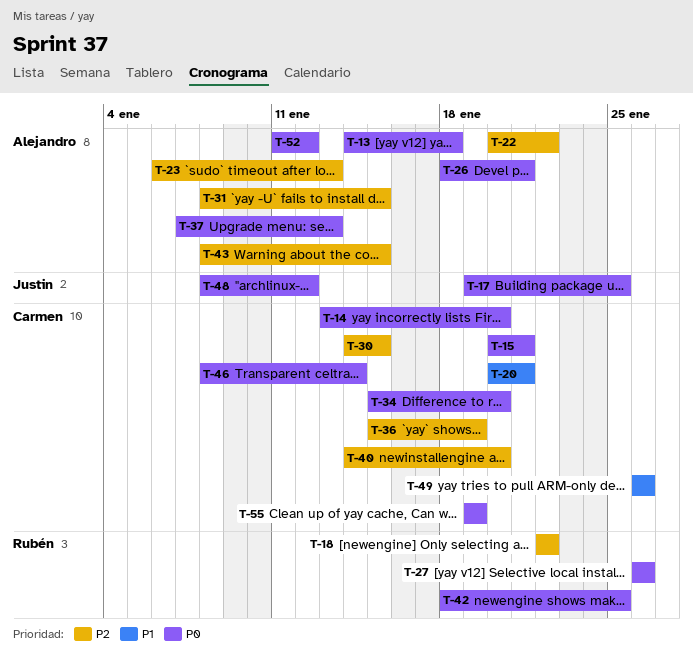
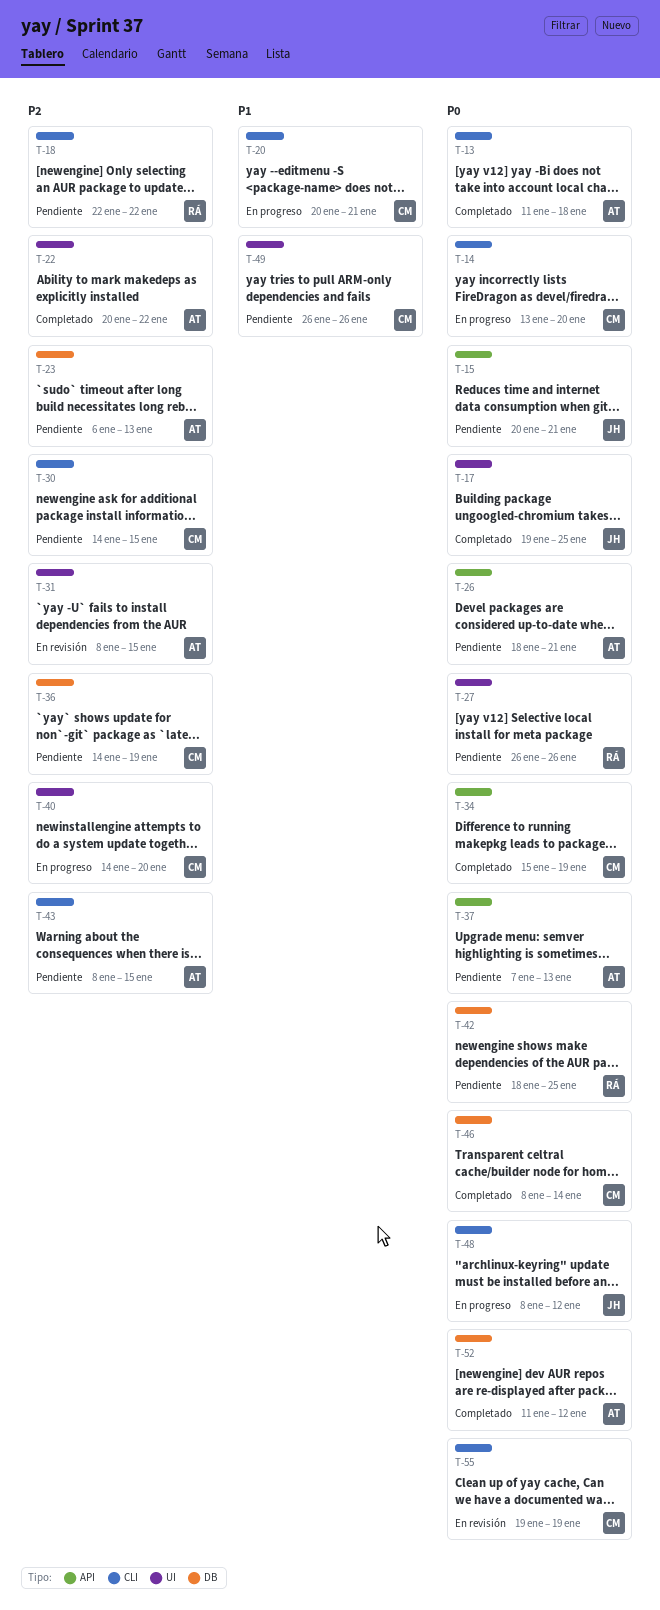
T-13, start: Jan 14 -> Jan 11
T-15, owner: Carmen -> Justin
T-34, due: Jan 20 -> Jan 19
T-36, start: Jan 15 -> Jan 14

